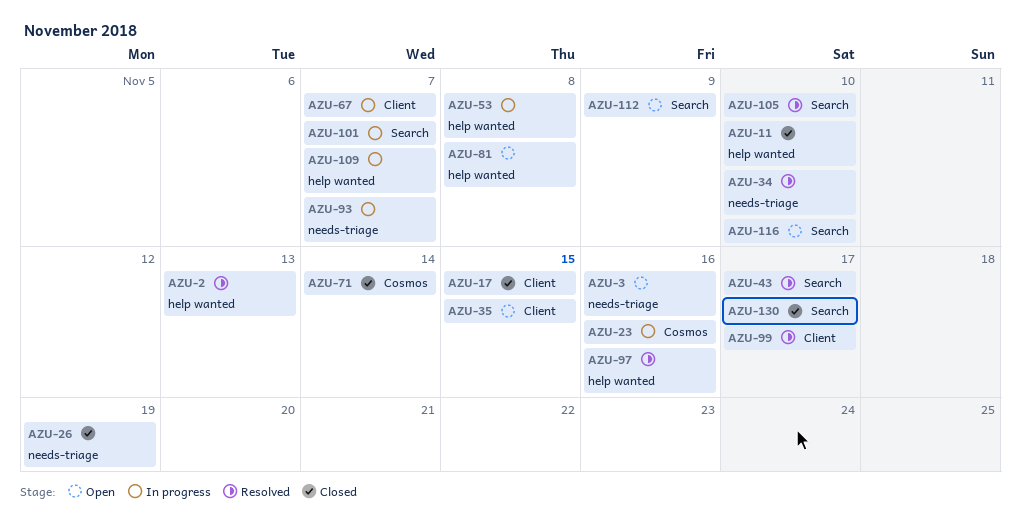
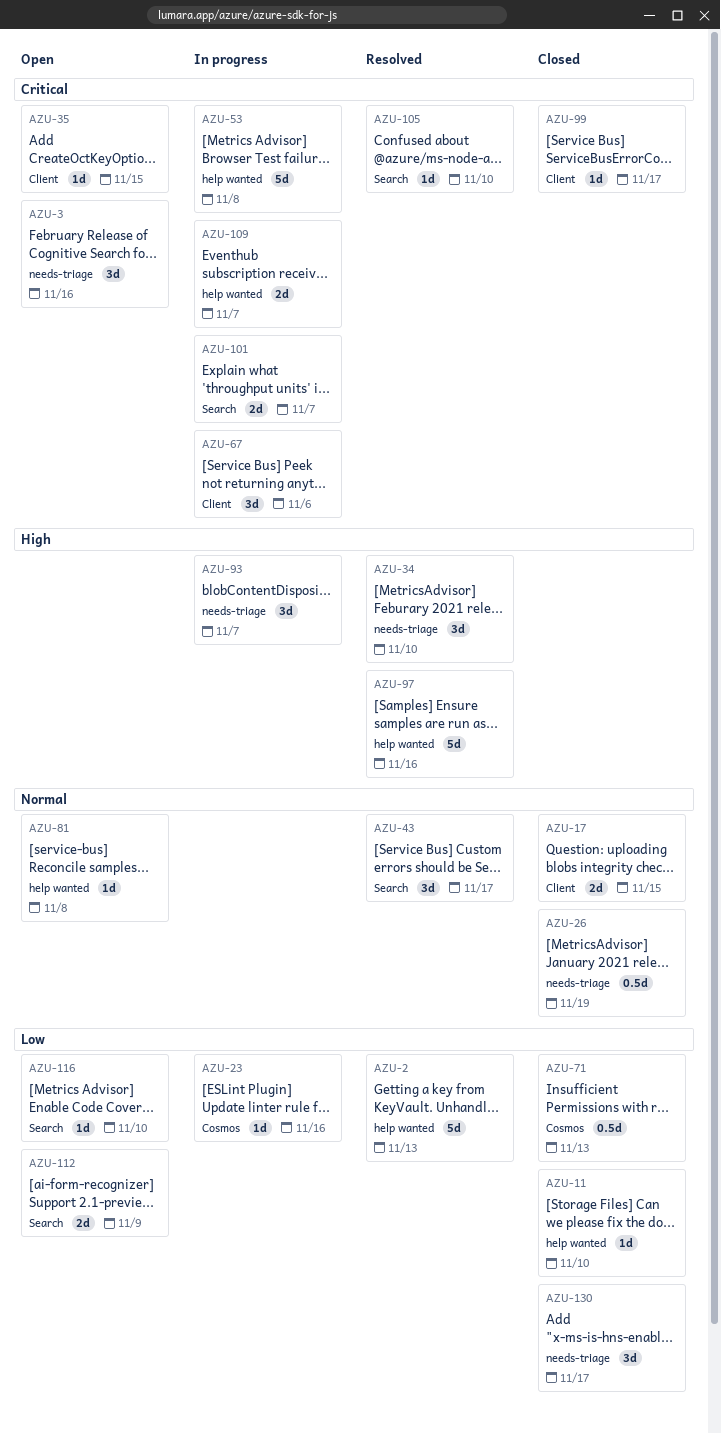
AZU-67, due: Nov 7 -> Nov 6
AZU-71, due: Nov 14 -> Nov 13
AZU-99, status: Resolved -> Closed
AZU-130, label: Search -> needs-triage

